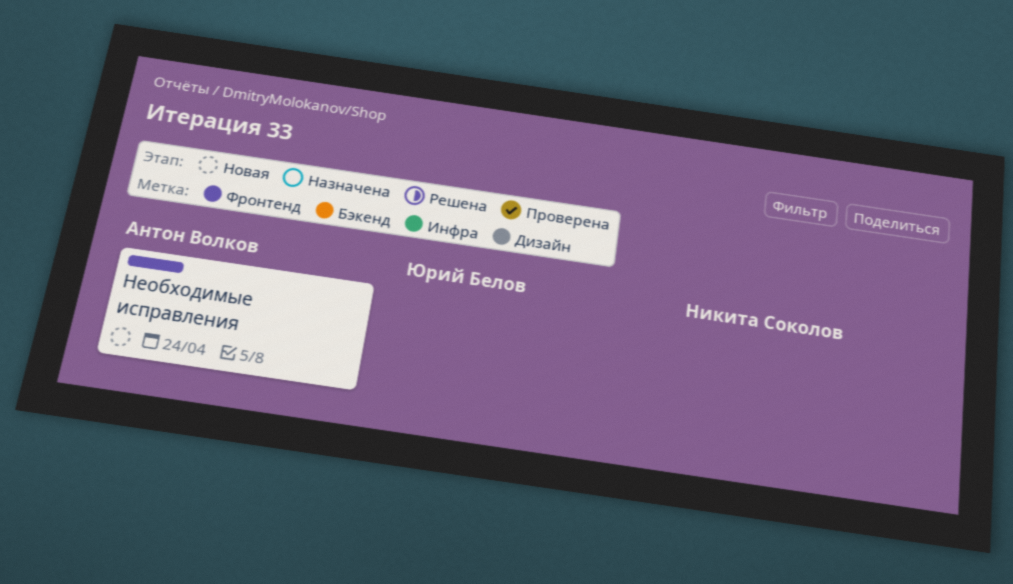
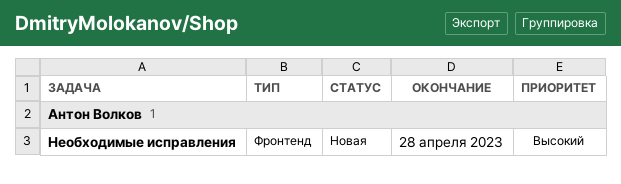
Необходимые исправления, due: Apr 24 -> Apr 28

